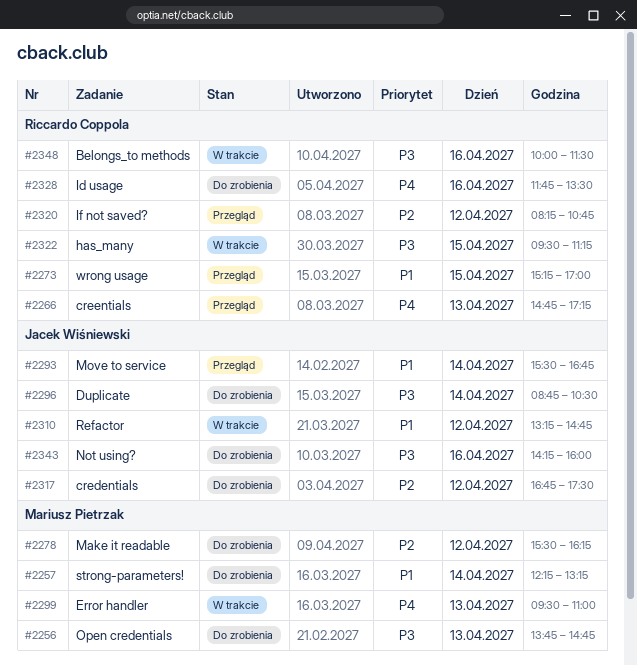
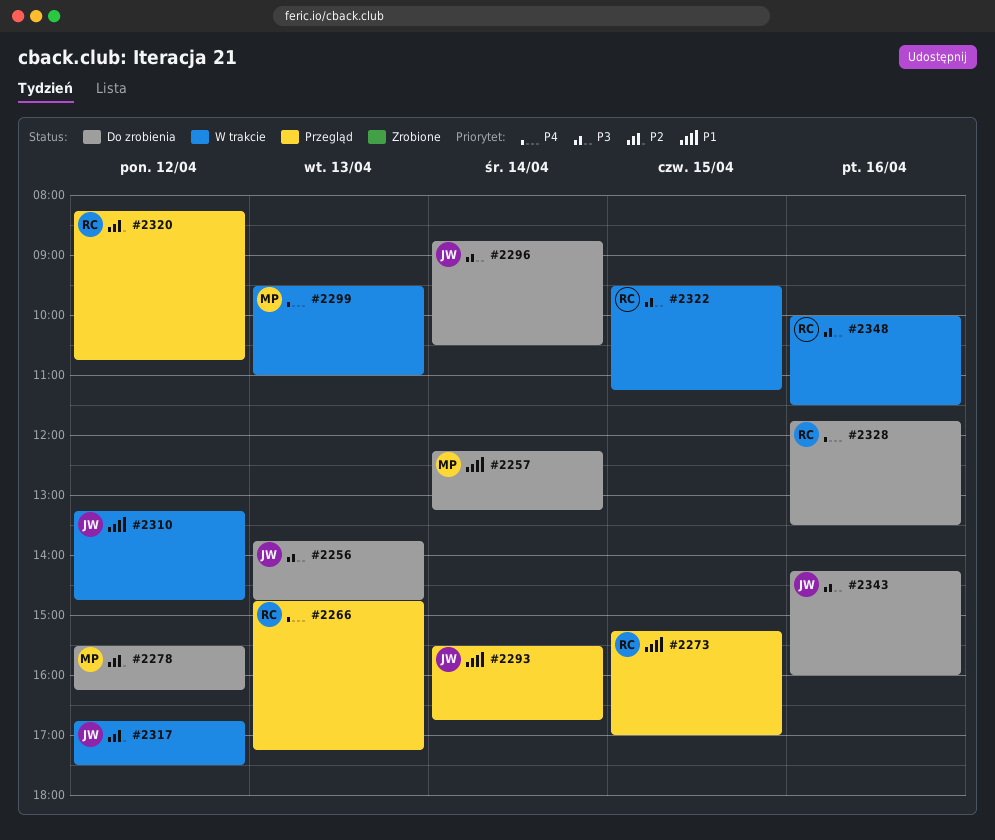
#2256, owner: Mariusz Pietrzak -> Jacek Wiśniewski
#2317, status: Do zrobienia -> W trakcie

